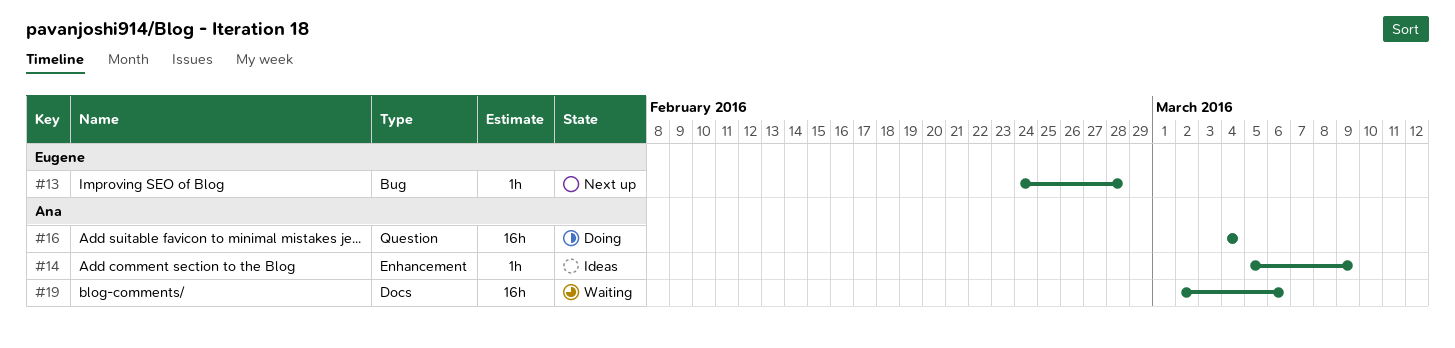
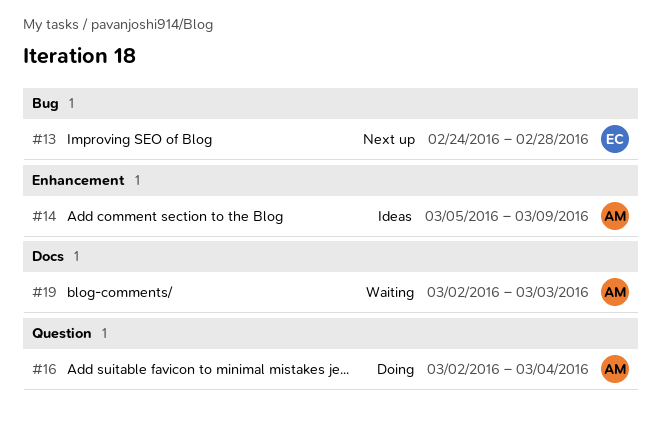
#16, start: Mar 4 -> Mar 2
#19, due: Mar 6 -> Mar 3

